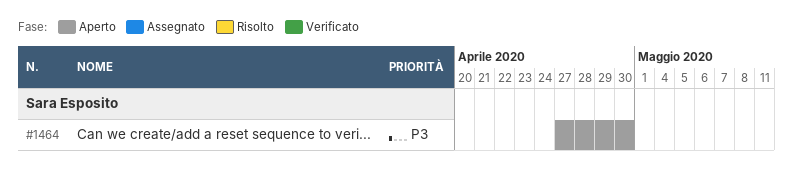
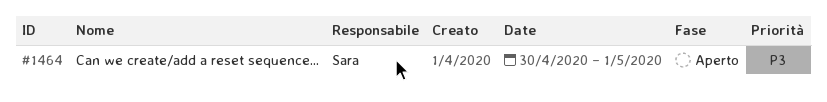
#1464, start: Apr 27 -> Apr 30
#1464, due: Apr 30 -> May 1

